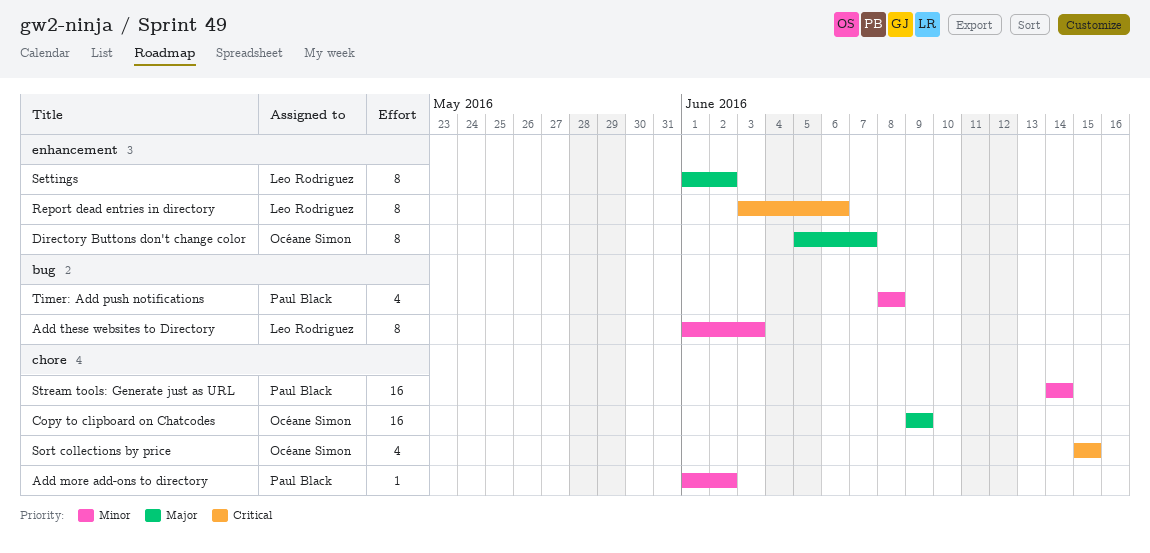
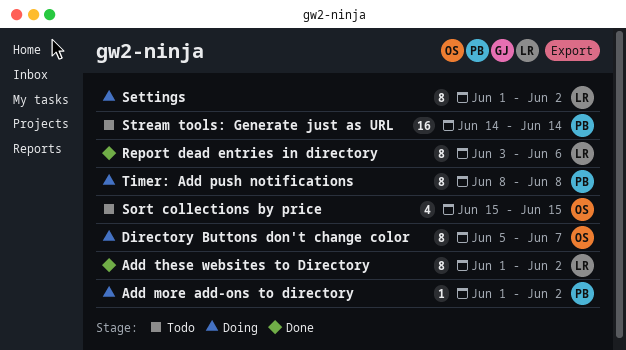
Add these websites to Directory, due: Jun 3 -> Jun 2
Copy to clipboard on Chatcodes: present -> none
Timer: Add push notifications, estimate: 4 -> 8

